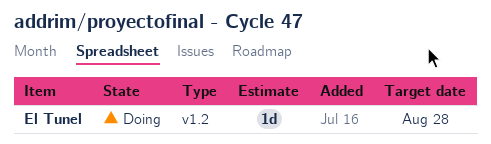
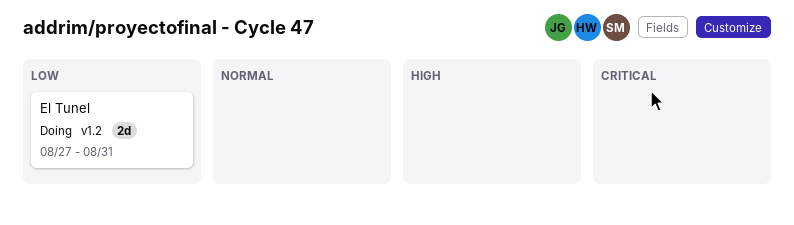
El Tunel, estimate: 1d -> 2d
El Tunel, due: Aug 28 -> Aug 31

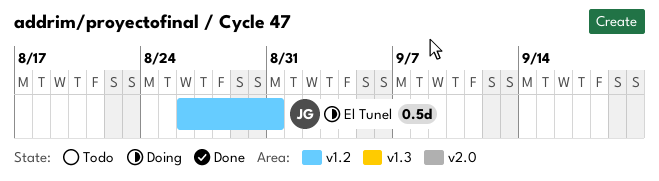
El Tunel, estimate: 2d -> 0.5d
El Tunel, start: Aug 27 -> Aug 26

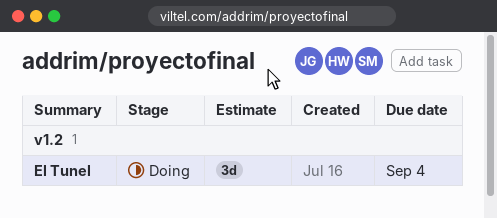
El Tunel, estimate: 0.5d -> 3d
El Tunel, due: Aug 31 -> Sep 4

